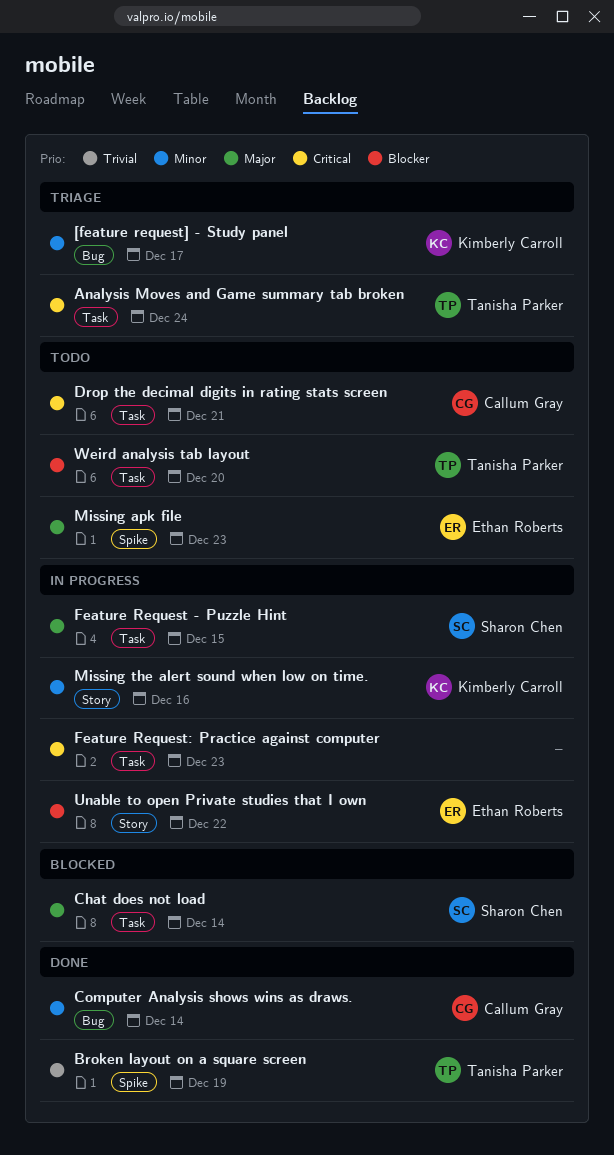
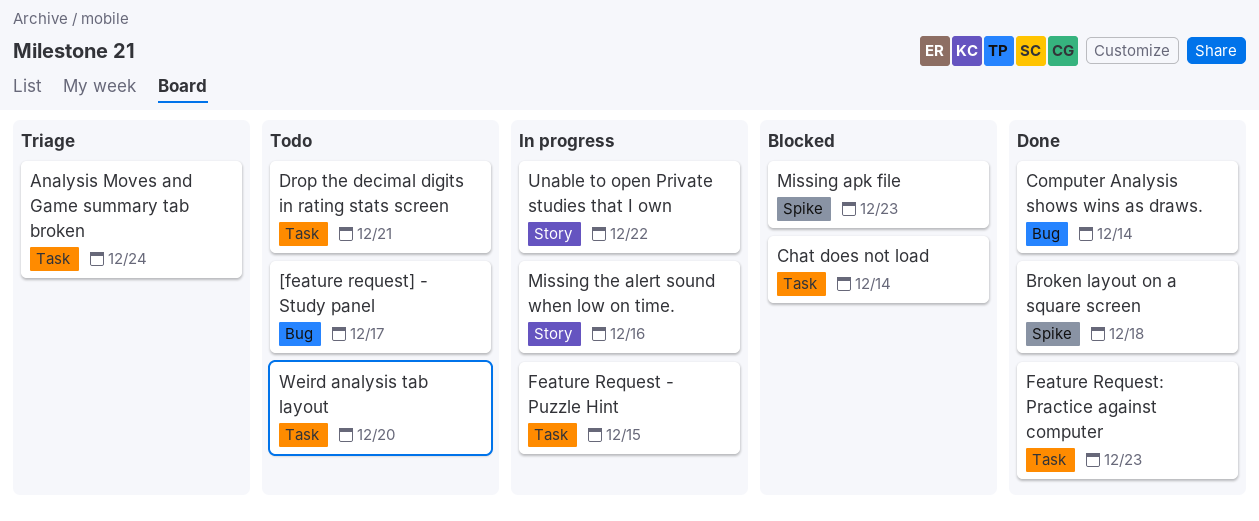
[feature request] - Study panel, status: Triage -> Todo
Broken layout on a square screen, due: Dec 19 -> Dec 18
Feature Request: Practice against computer, status: In progress -> Done
Missing apk file, status: Todo -> Blocked

